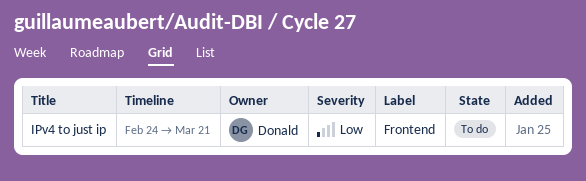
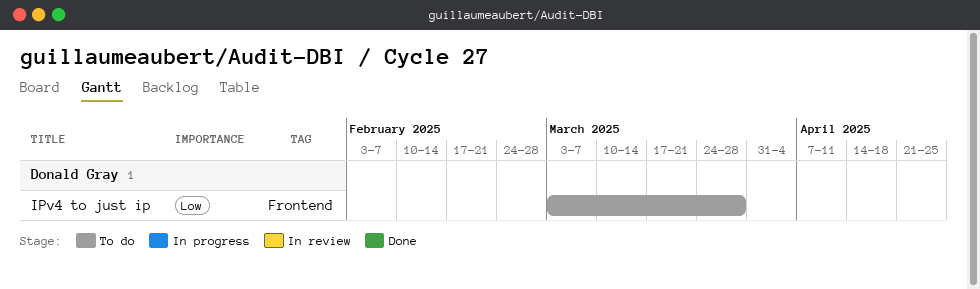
IPv4 to just ip, start: Feb 24 -> Mar 3
IPv4 to just ip, due: Mar 21 -> Mar 28

